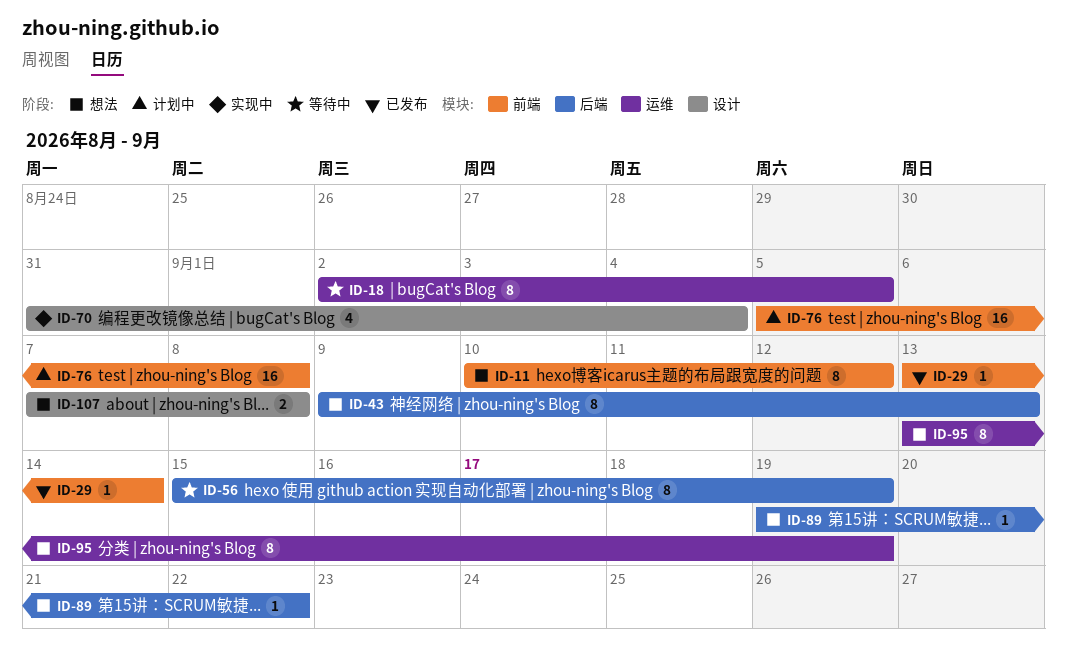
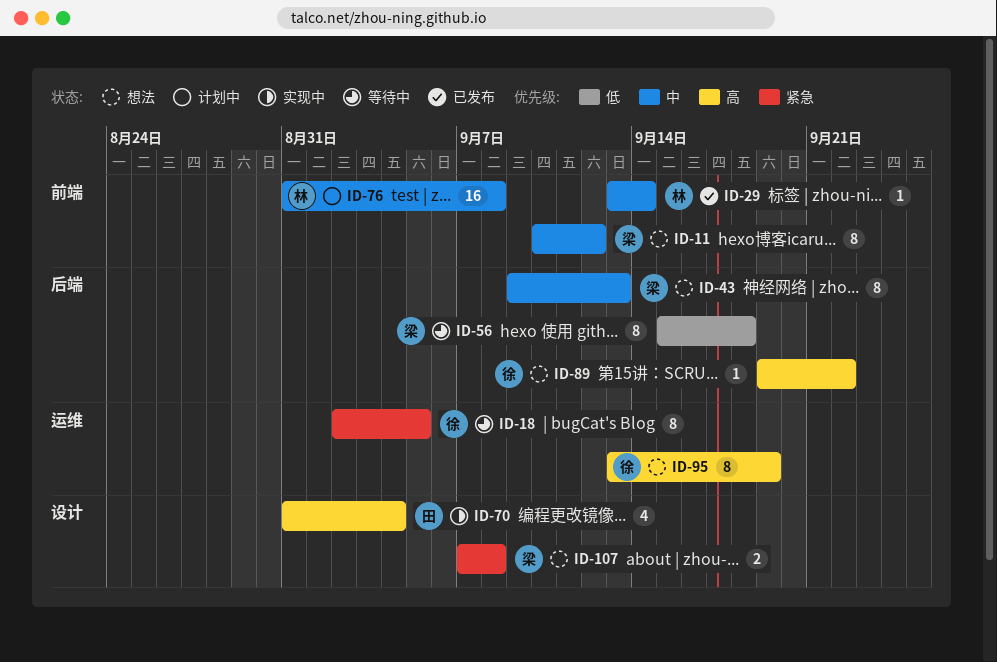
ID-56, due: Sep 19 -> Sep 18
ID-76, start: Sep 5 -> Aug 31

